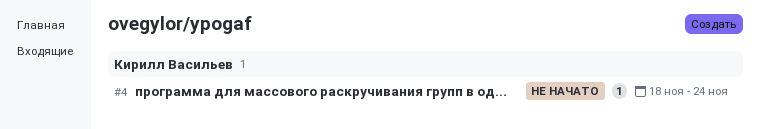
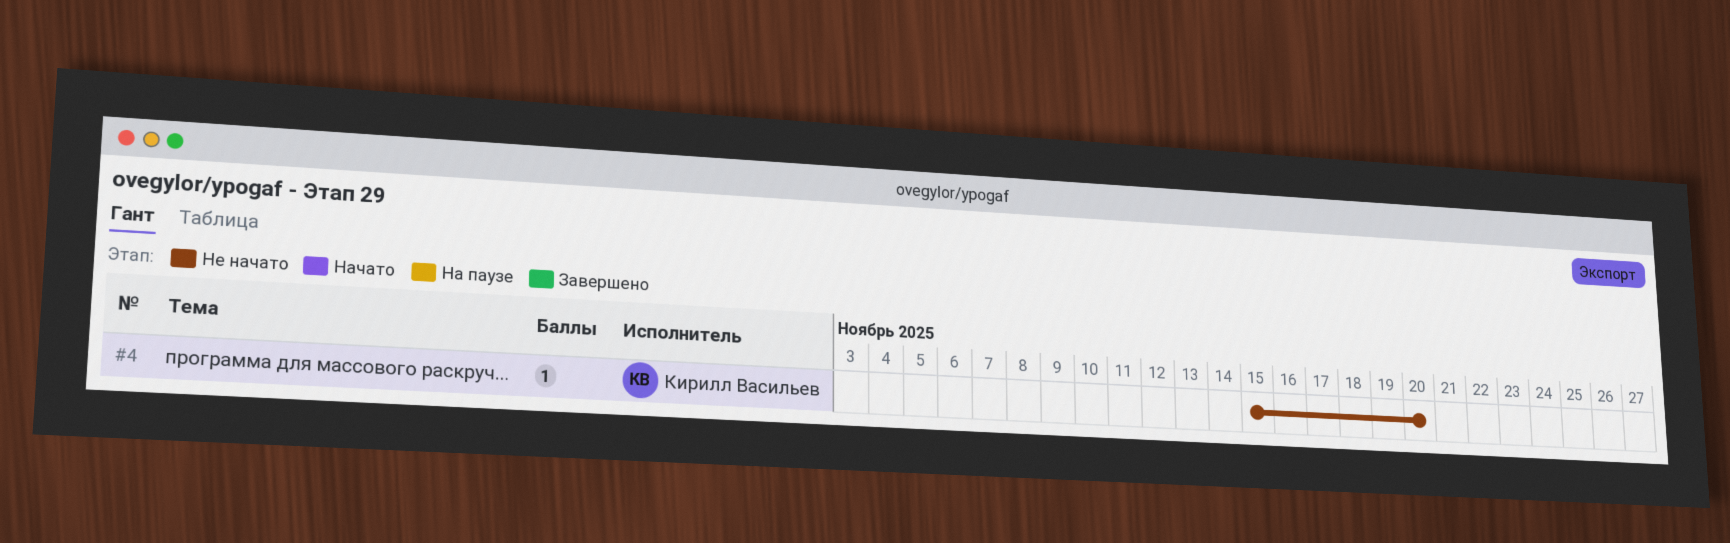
#4, start: Nov 18 -> Nov 15
#4, due: Nov 24 -> Nov 20

